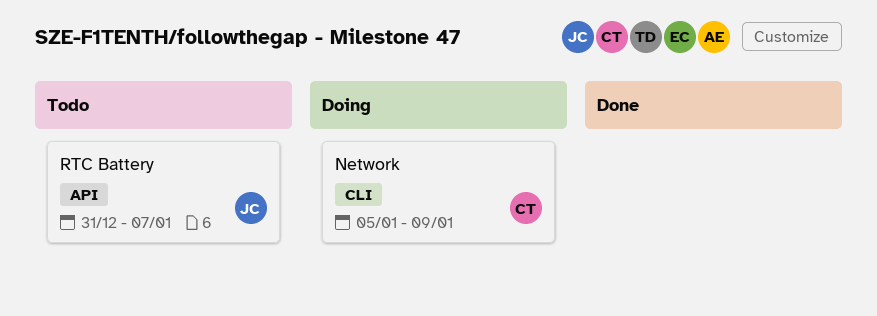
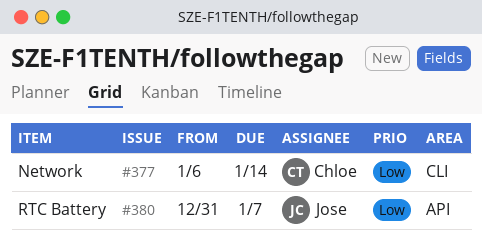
Network, start: Jan 5 -> Jan 6
Network, due: Jan 9 -> Jan 14

